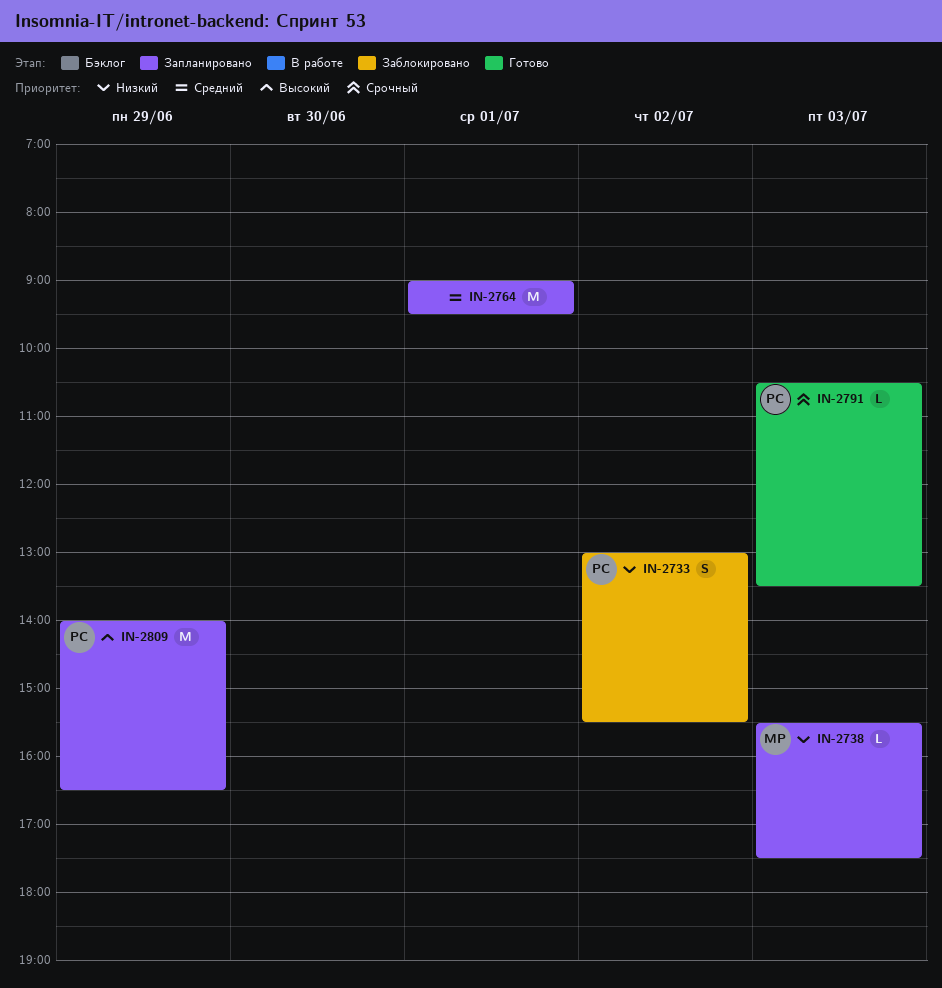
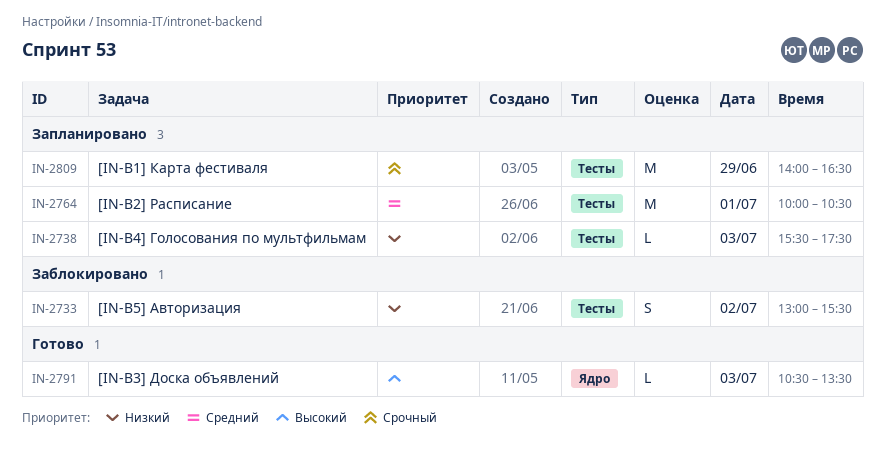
IN-2764, begins: 09:00 -> 10:00
IN-2764, ends: 09:30 -> 10:30
IN-2791, priority: Срочный -> Высокий
IN-2809, priority: Высокий -> Срочный

